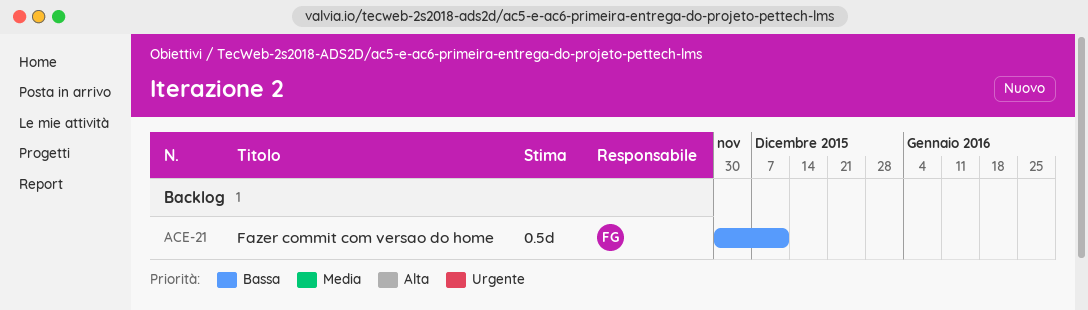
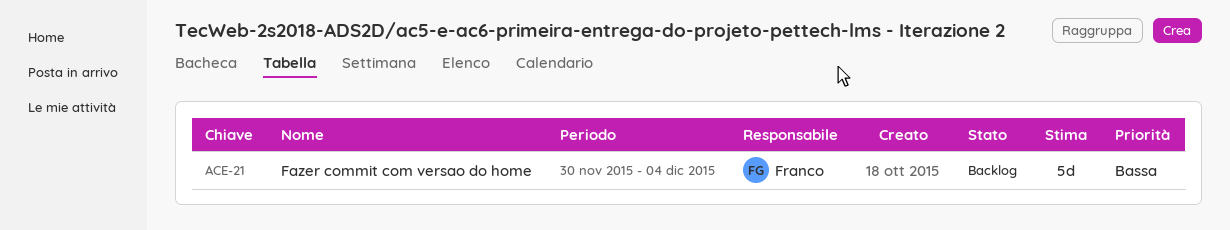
ACE-21, estimate: 0.5d -> 5d
ACE-21, due: Dec 11 -> Dec 4

